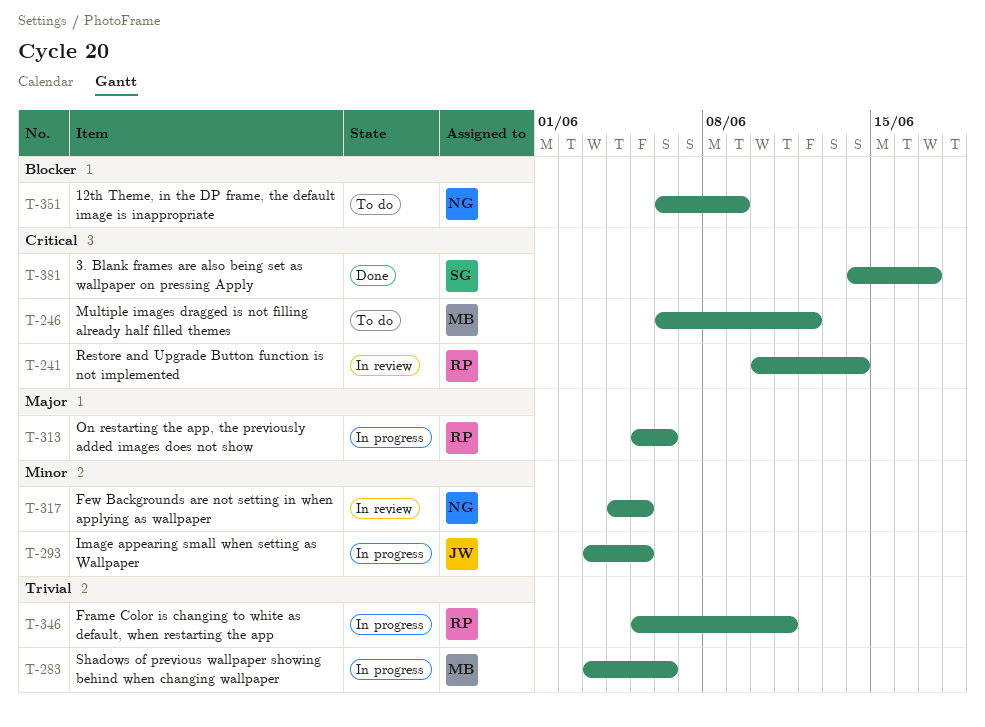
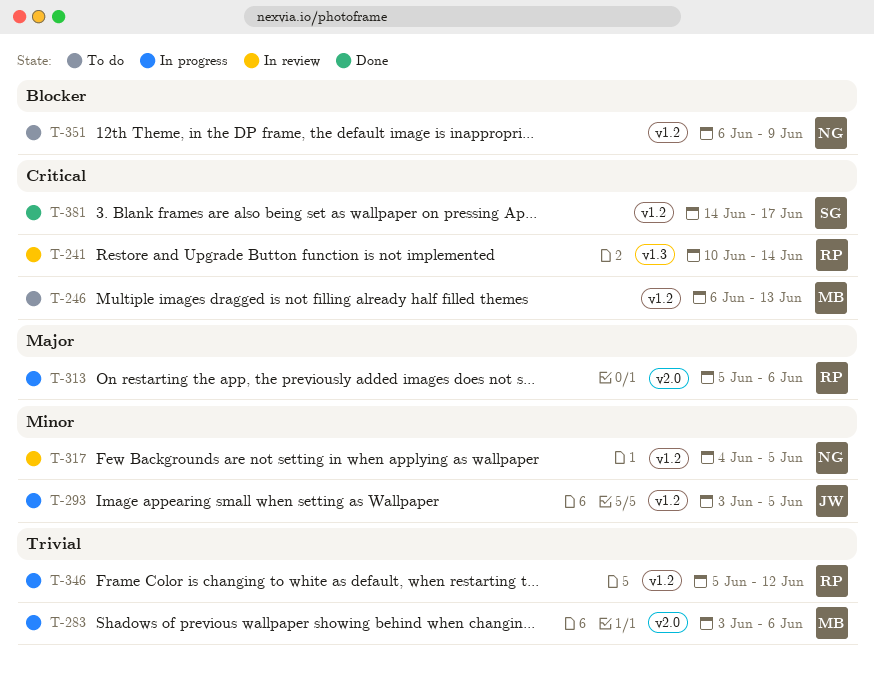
T-246, due: Jun 12 -> Jun 13
T-346, due: Jun 11 -> Jun 12

